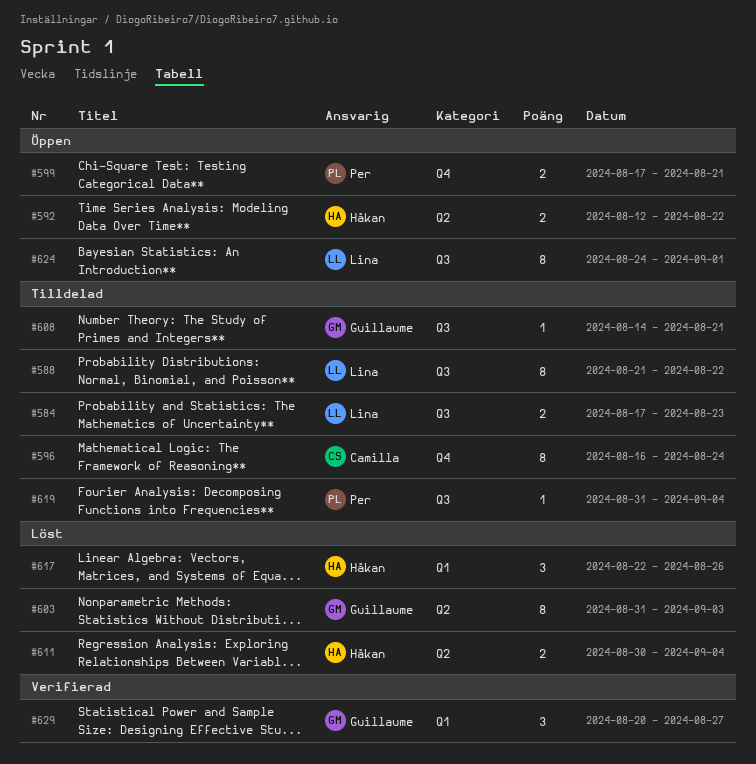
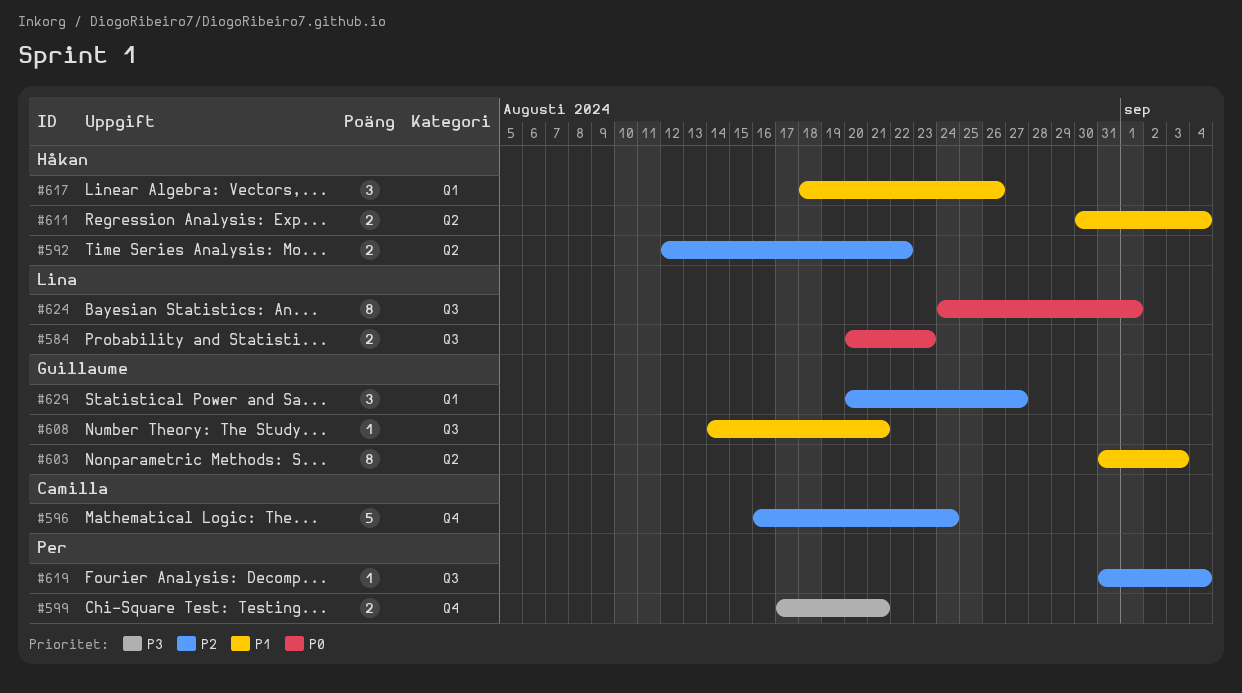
#584, start: Aug 17 -> Aug 20
#588: present -> none
#596, estimate: 8 -> 5
#617, start: Aug 22 -> Aug 18

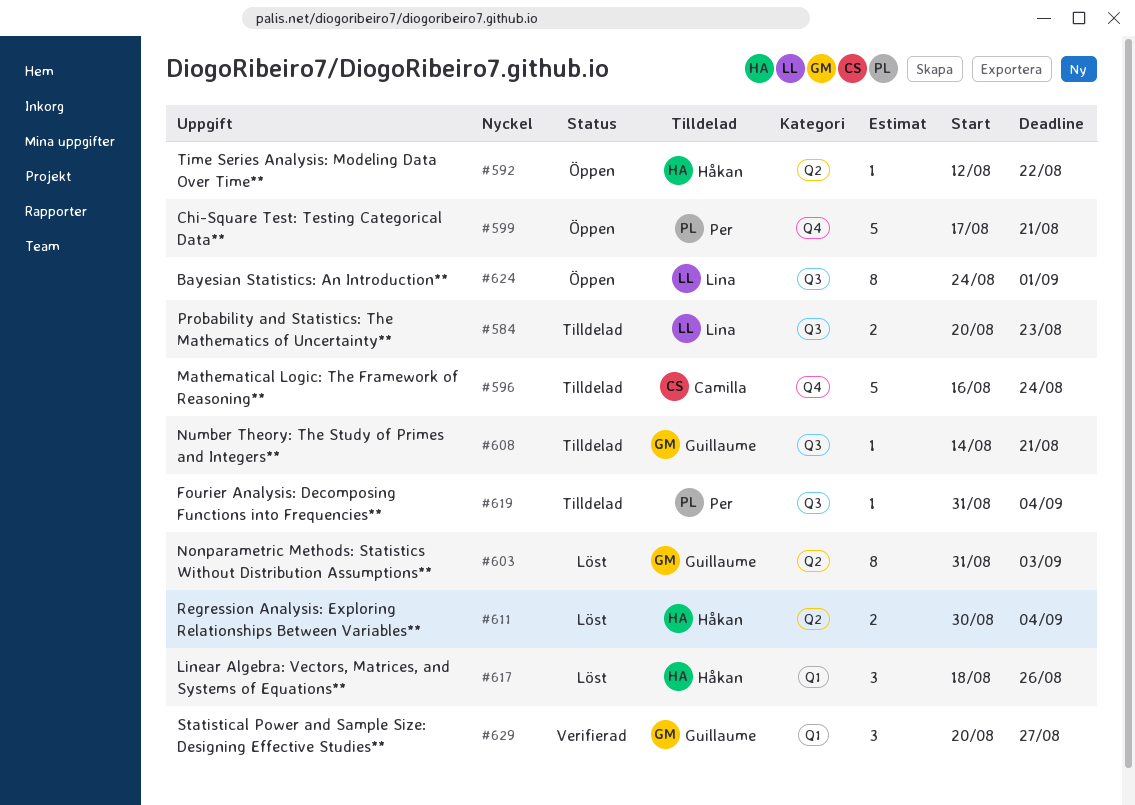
#592, estimate: 2 -> 1
#599, estimate: 2 -> 5

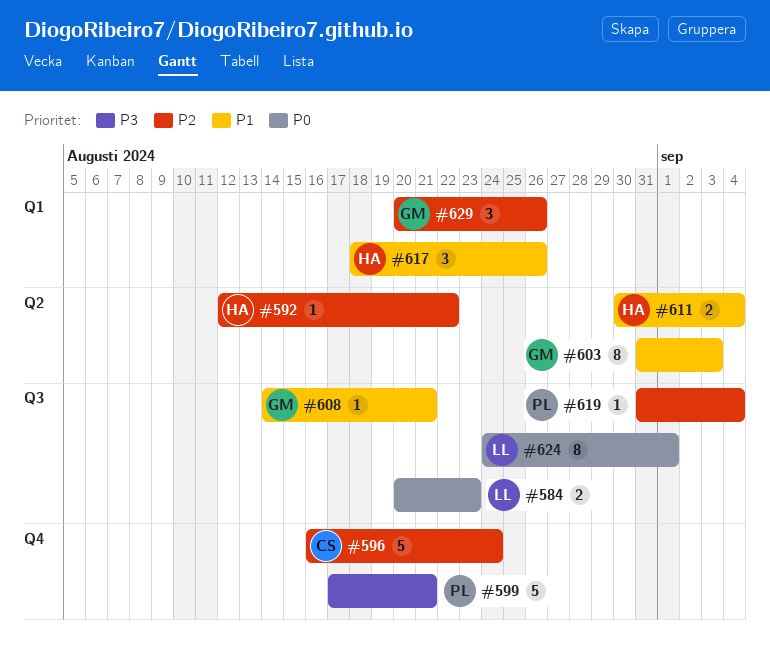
#629, due: Aug 27 -> Aug 26

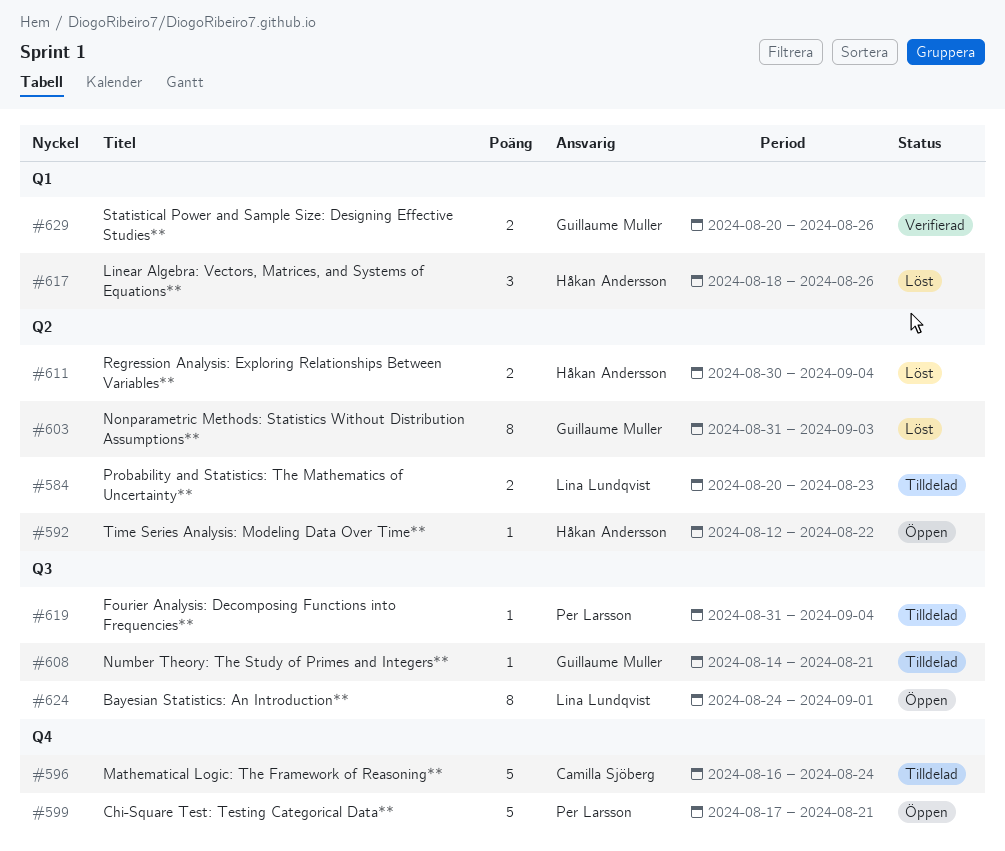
#584, label: Q3 -> Q2
#629, estimate: 3 -> 2

